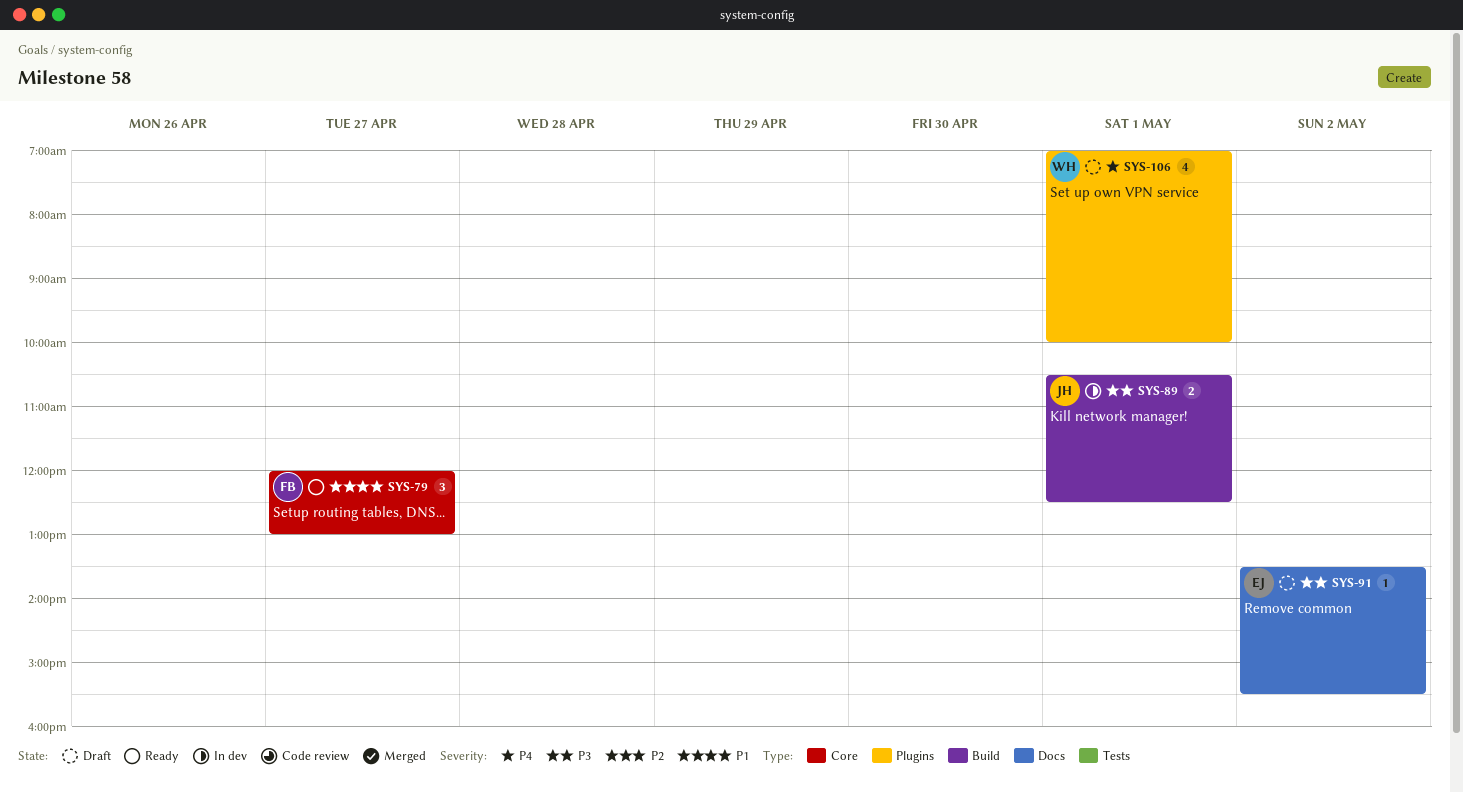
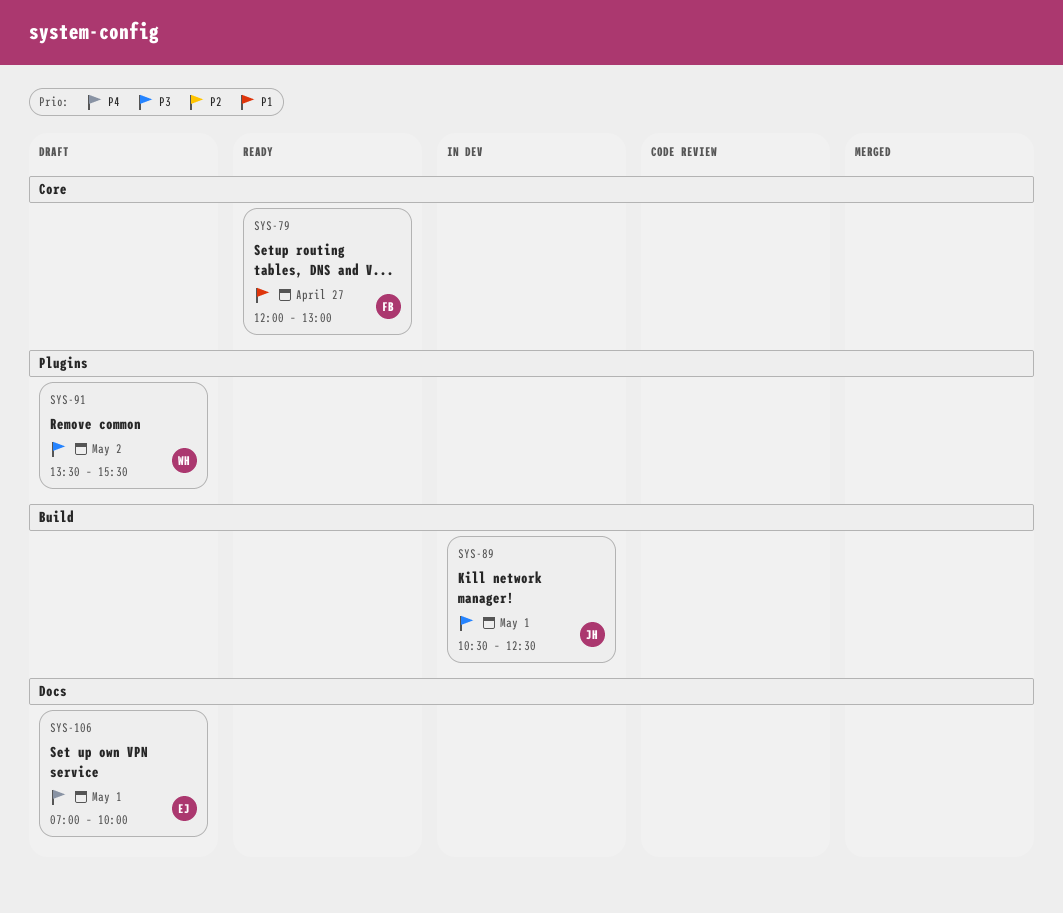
SYS-91, owner: EJ -> WH
SYS-91, label: Docs -> Plugins
SYS-106, owner: WH -> EJ
SYS-106, label: Plugins -> Docs

